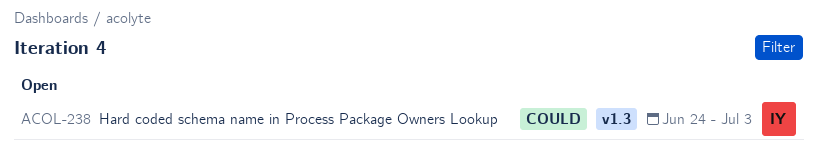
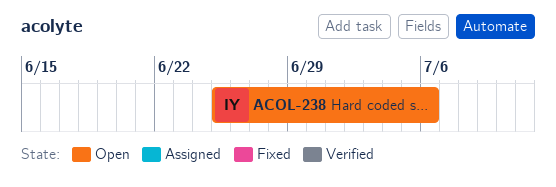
ACOL-238, start: Jun 24 -> Jun 25
ACOL-238, due: Jul 3 -> Jul 6

